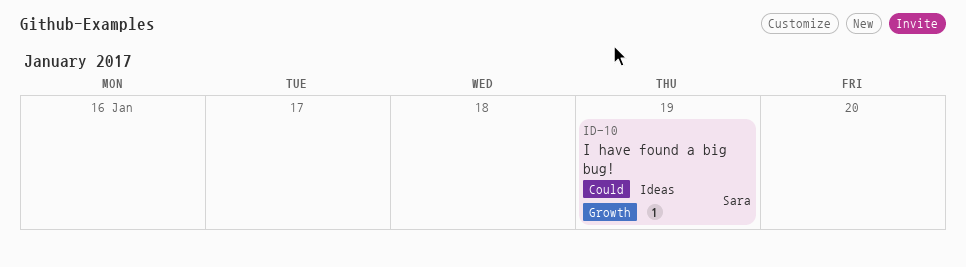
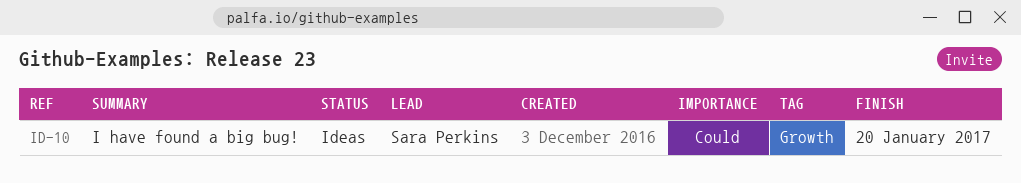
ID-10, due: Jan 19 -> Jan 20

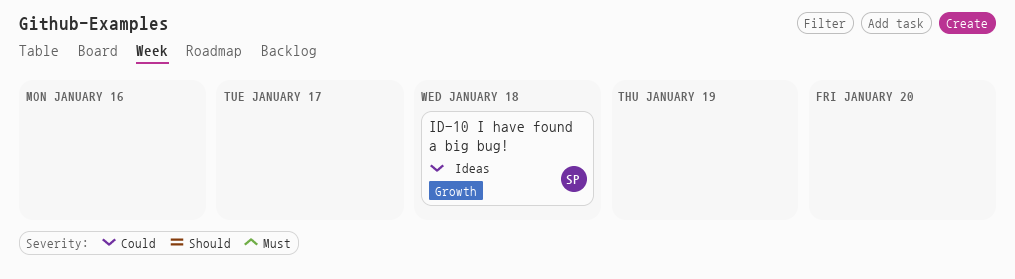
ID-10, due: Jan 20 -> Jan 18

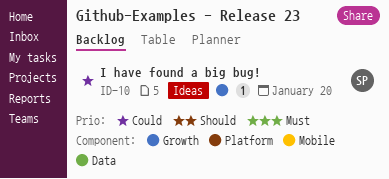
ID-10, due: Jan 18 -> Jan 20

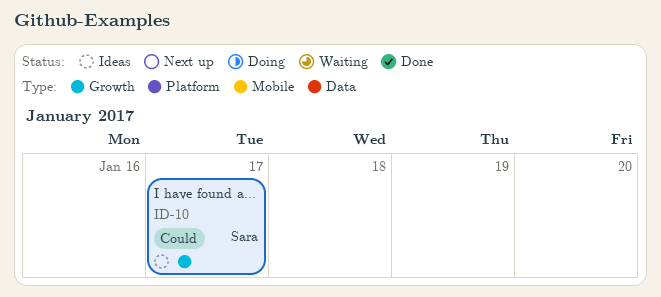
ID-10, due: Jan 20 -> Jan 17

